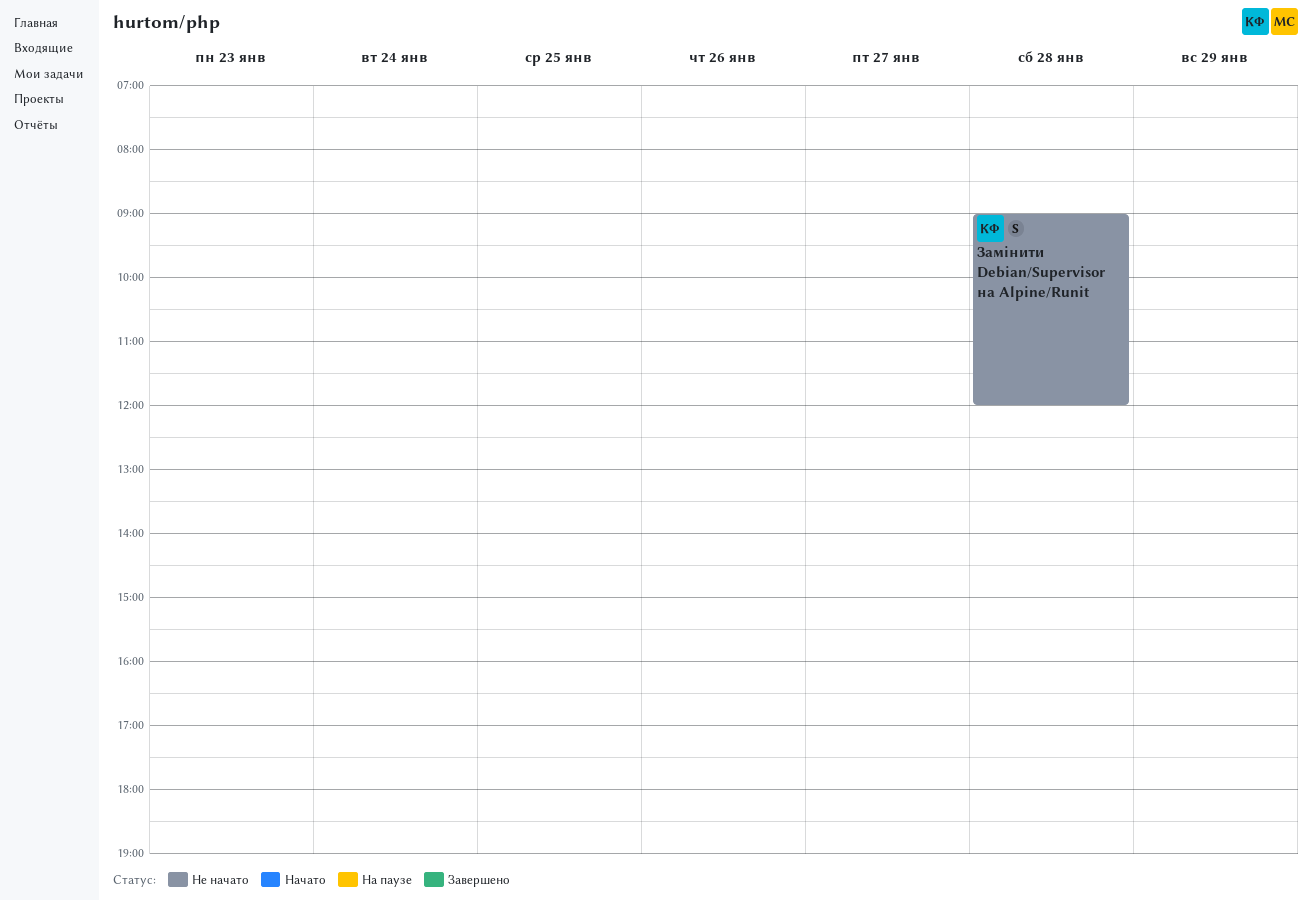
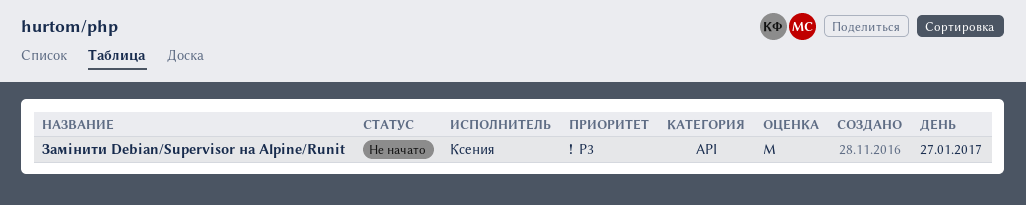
Замінити Debian/Supervisor на Alpine/Runit, estimate: S -> M
Замінити Debian/Supervisor на Alpine/Runit, day: Jan 28 -> Jan 27

